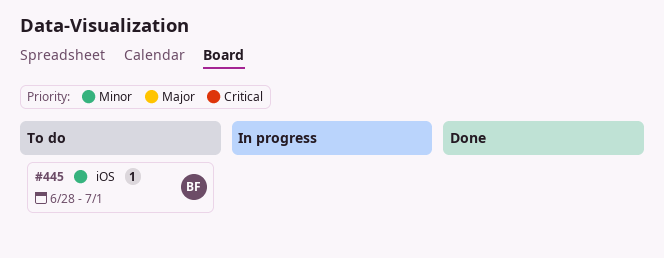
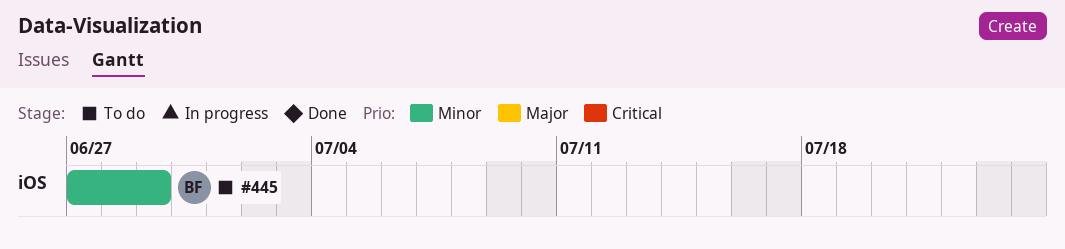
#445, start: Jun 28 -> Jun 27
#445, due: Jul 1 -> Jun 29

